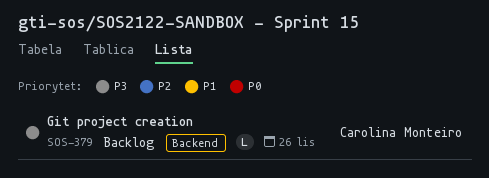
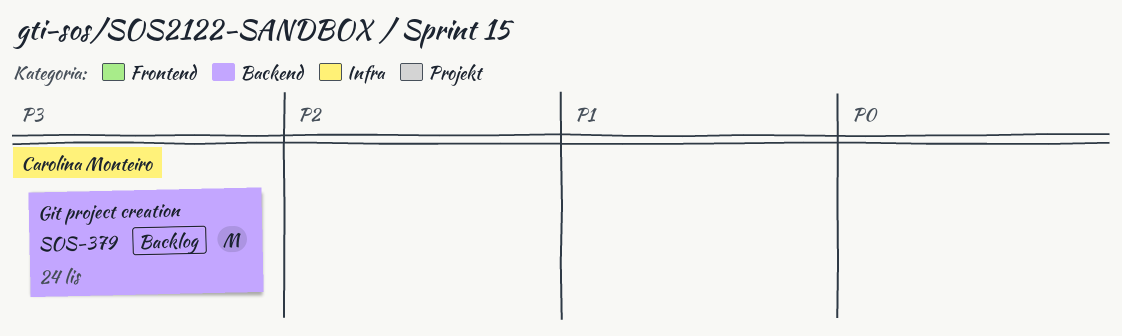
SOS-379, estimate: L -> M
SOS-379, due: Nov 26 -> Nov 24

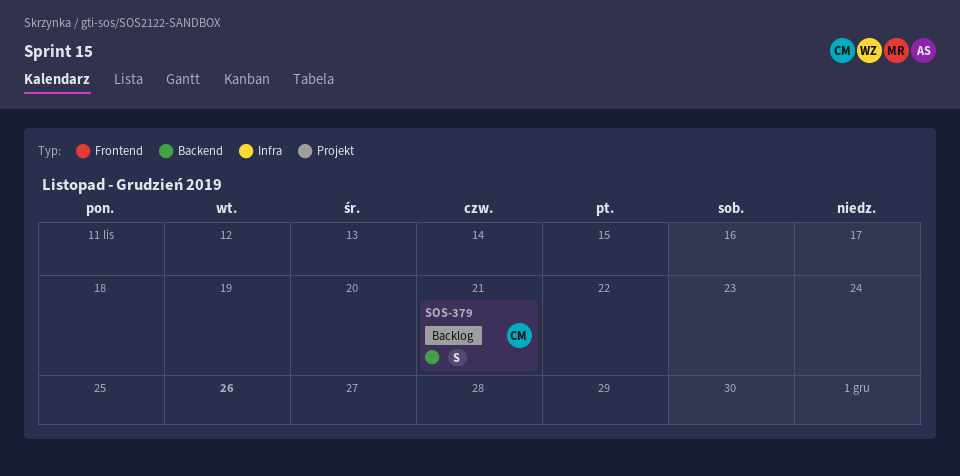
SOS-379, estimate: M -> S
SOS-379, due: Nov 24 -> Nov 21

